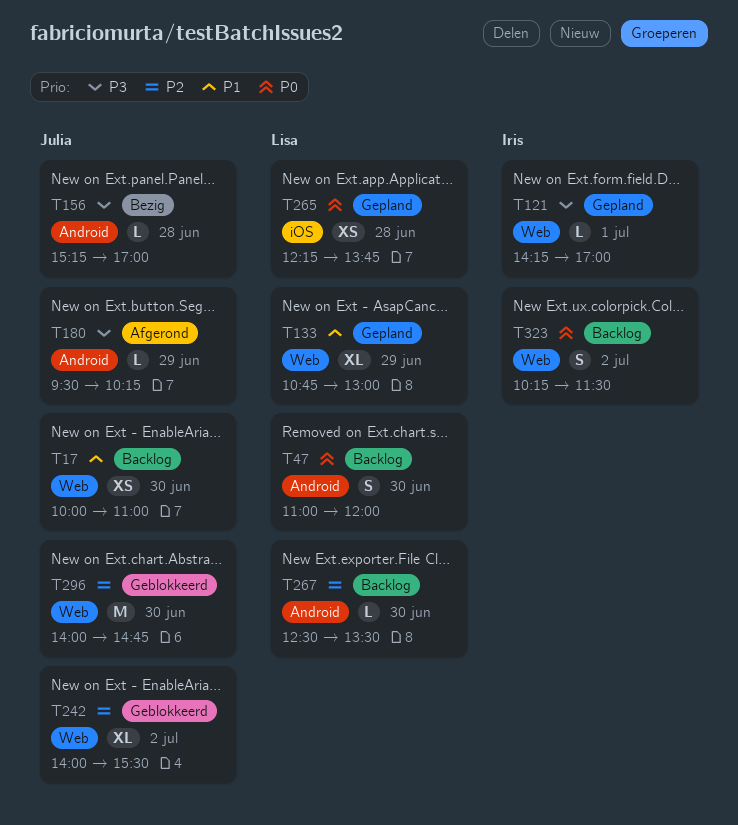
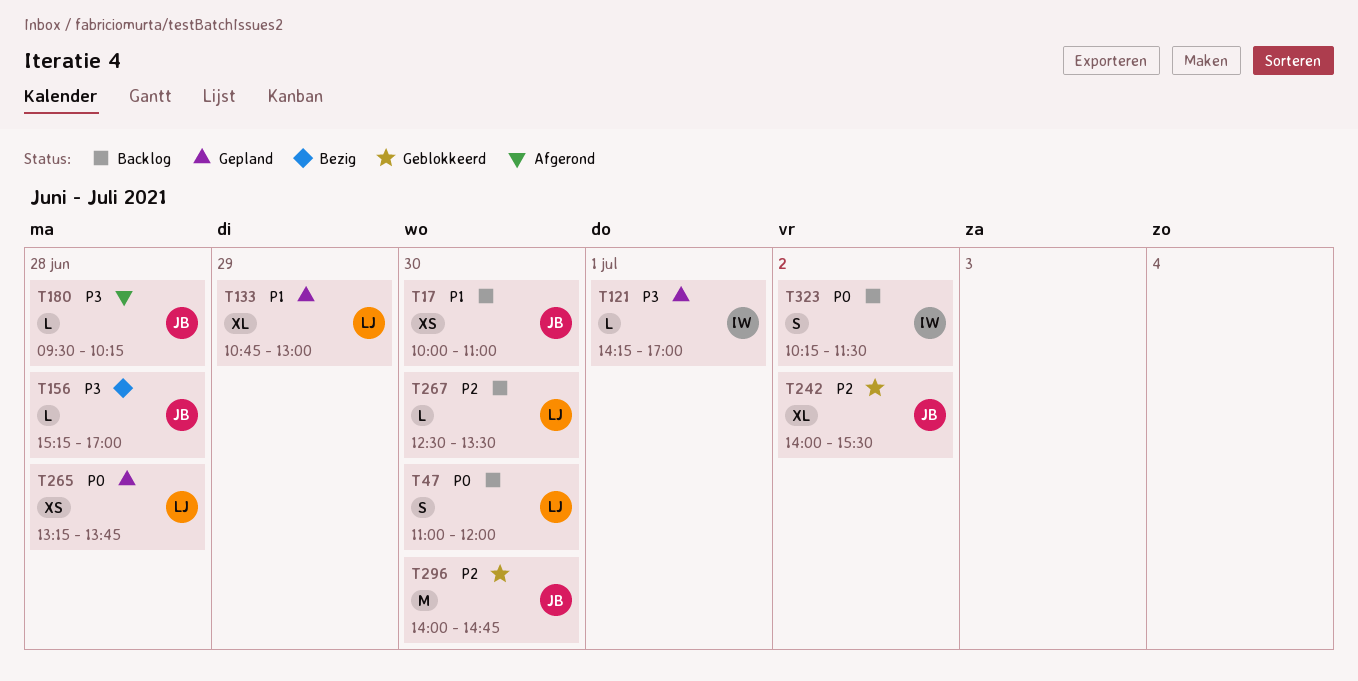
T180, day: Jun 29 -> Jun 28
T265, begins: 12:15 -> 13:15

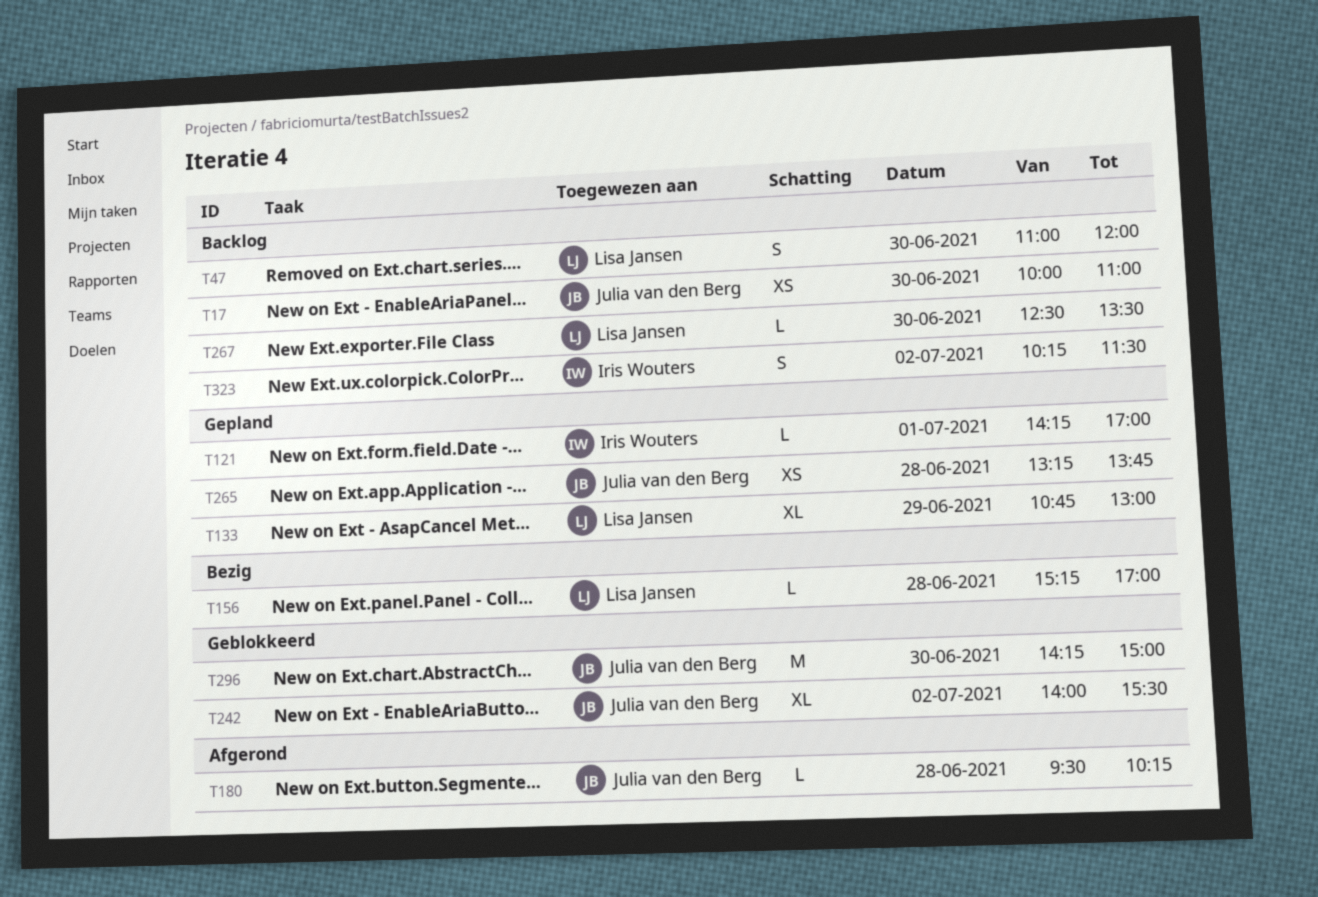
T156, owner: Julia van den Berg -> Lisa Jansen
T265, owner: Lisa Jansen -> Julia van den Berg
T296, begins: 14:00 -> 14:15
T296, ends: 14:45 -> 15:00

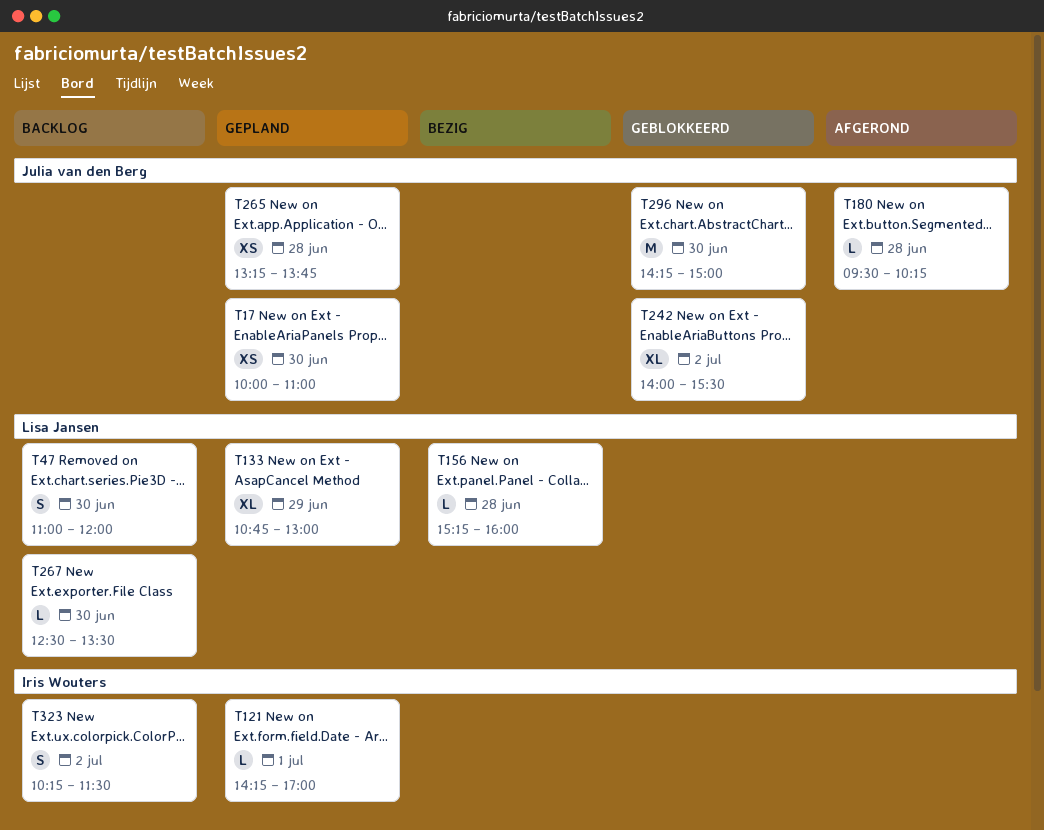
T17, status: Backlog -> Gepland
T156, ends: 17:00 -> 16:00

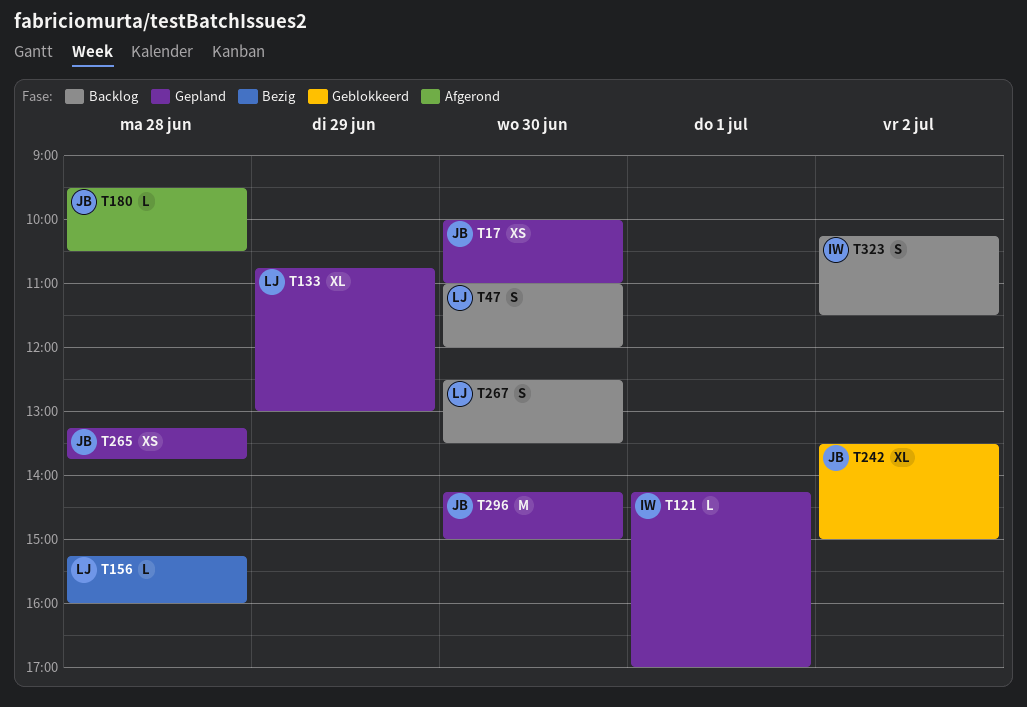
T180, ends: 10:15 -> 10:30
T242, begins: 14:00 -> 13:30
T242, ends: 15:30 -> 15:00
T267, estimate: L -> S
T296, status: Geblokkeerd -> Gepland

